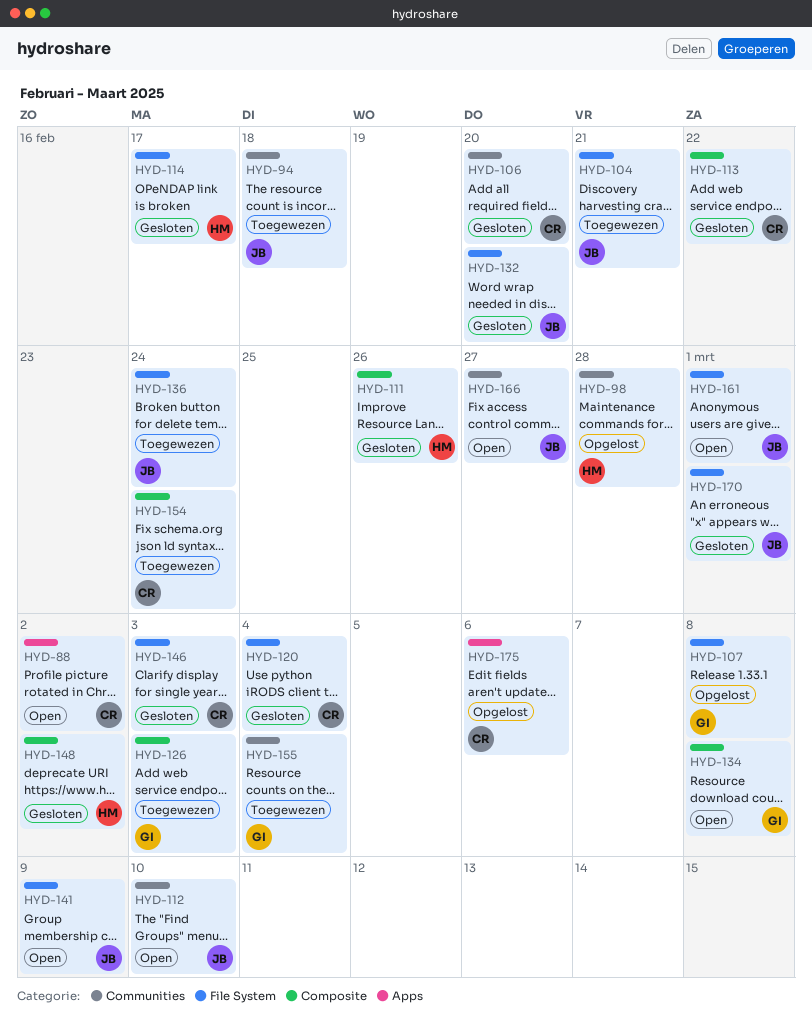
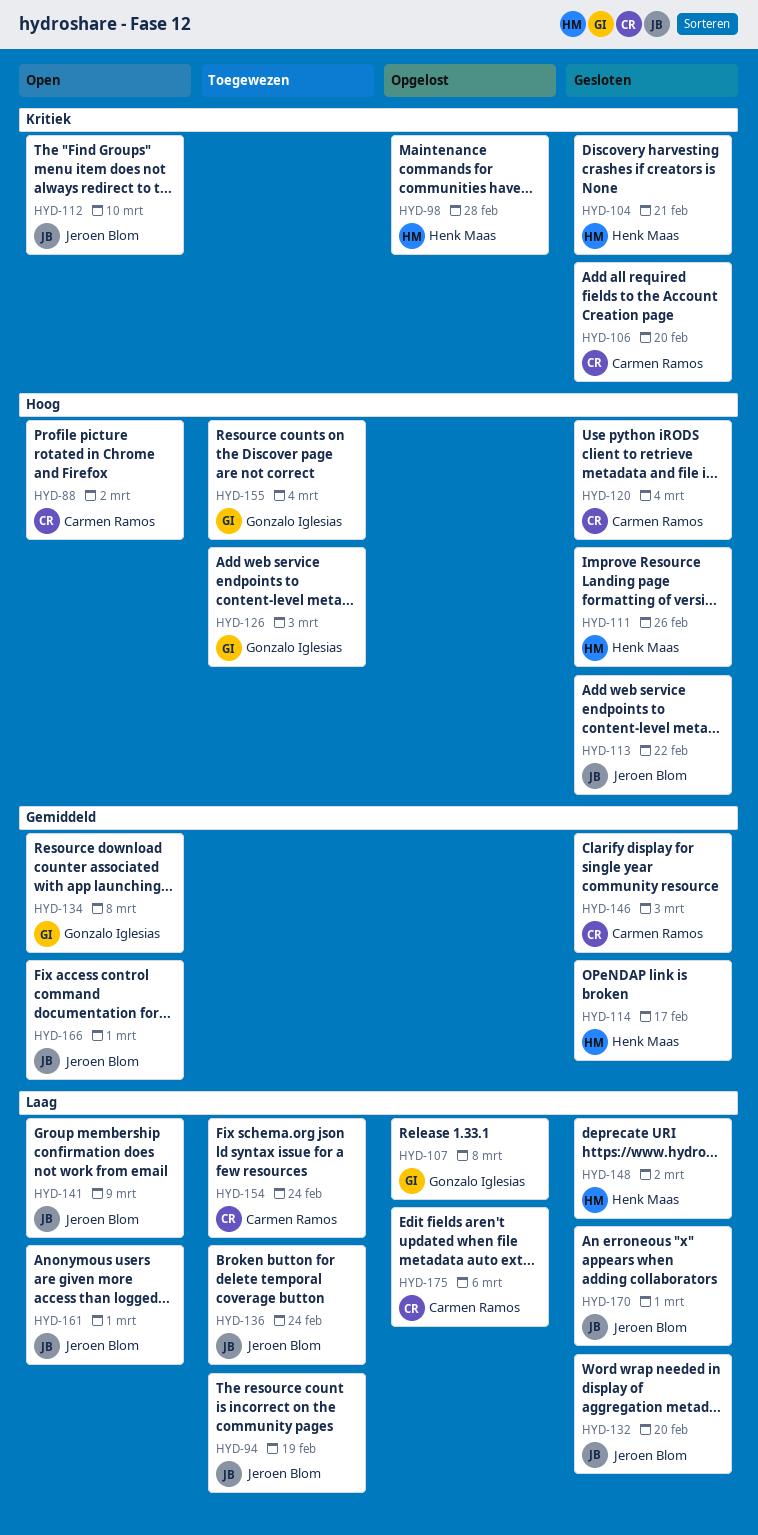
HYD-94, due: Feb 18 -> Feb 19
HYD-104, status: Toegewezen -> Gesloten
HYD-104, owner: Jeroen Blom -> Henk Maas
HYD-113, owner: Carmen Ramos -> Jeroen Blom
HYD-166, due: Feb 27 -> Mar 1

